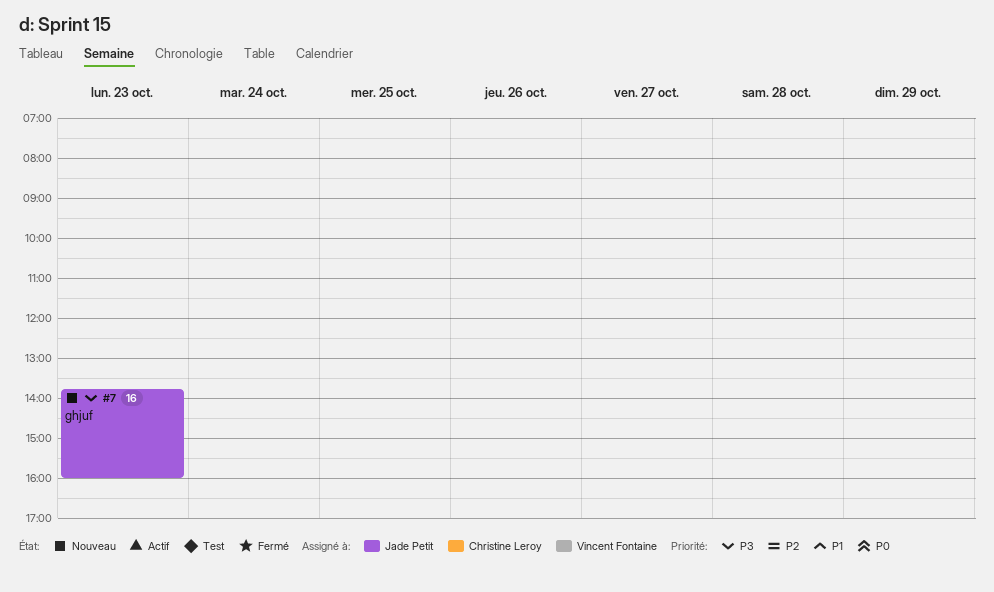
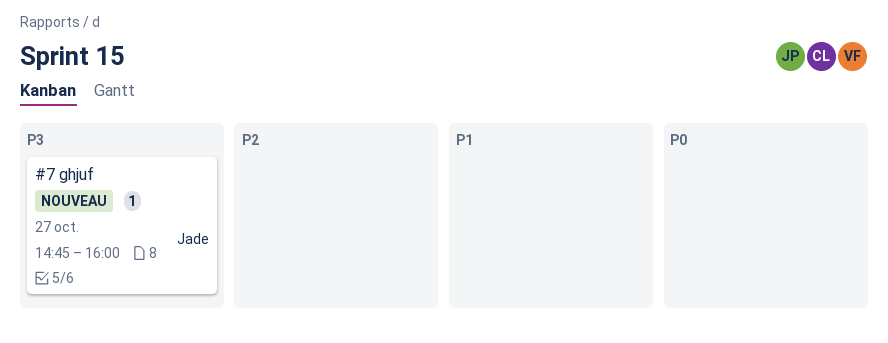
#7, estimate: 16 -> 1
#7, day: Oct 23 -> Oct 27
#7, begins: 13:45 -> 14:45

